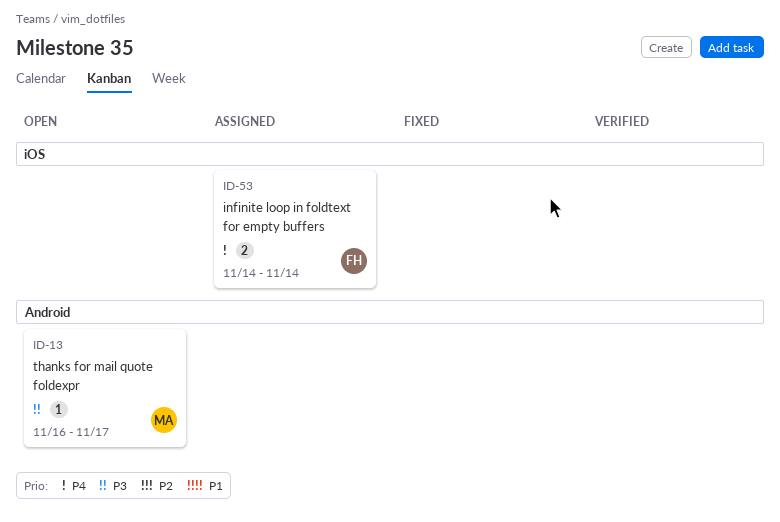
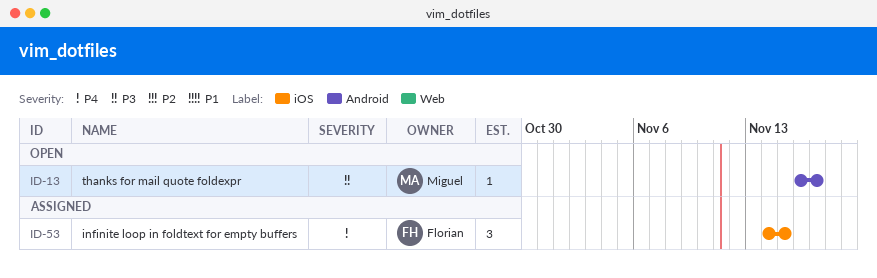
ID-53, estimate: 2 -> 3
ID-53, due: Nov 14 -> Nov 15

